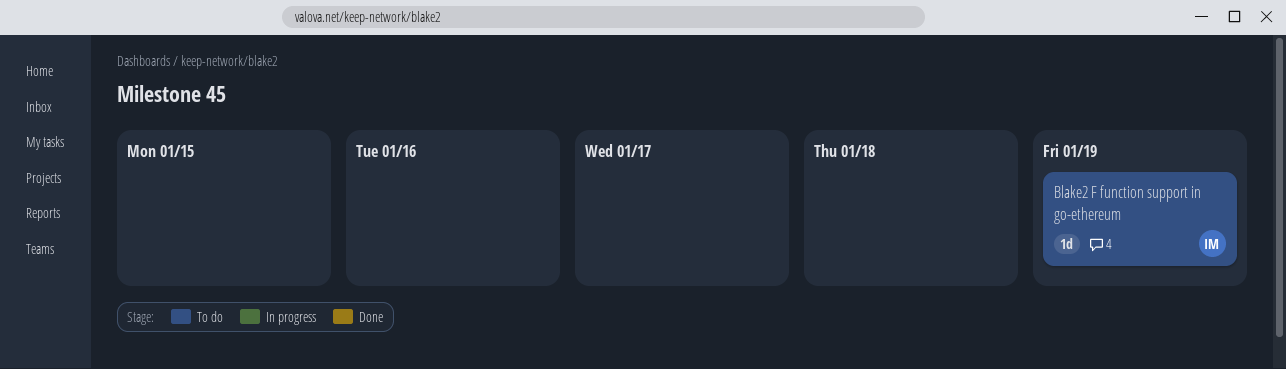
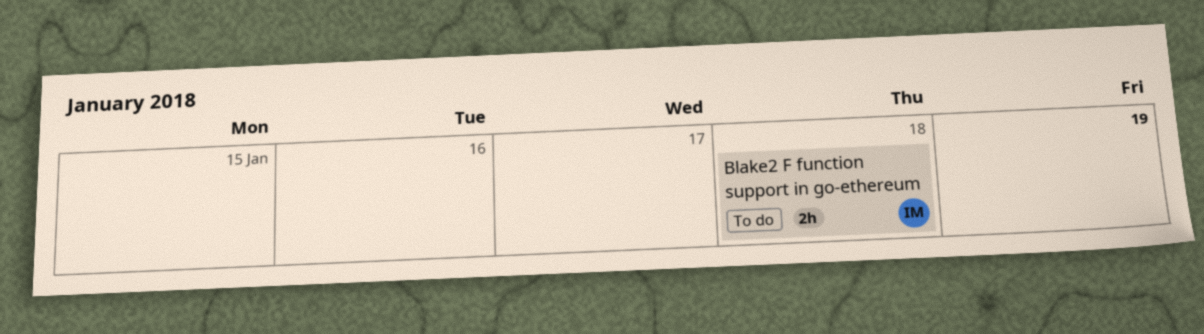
Blake2 F function support in go-ethereum, estimate: 1d -> 2h
Blake2 F function support in go-ethereum, due: Jan 19 -> Jan 18

